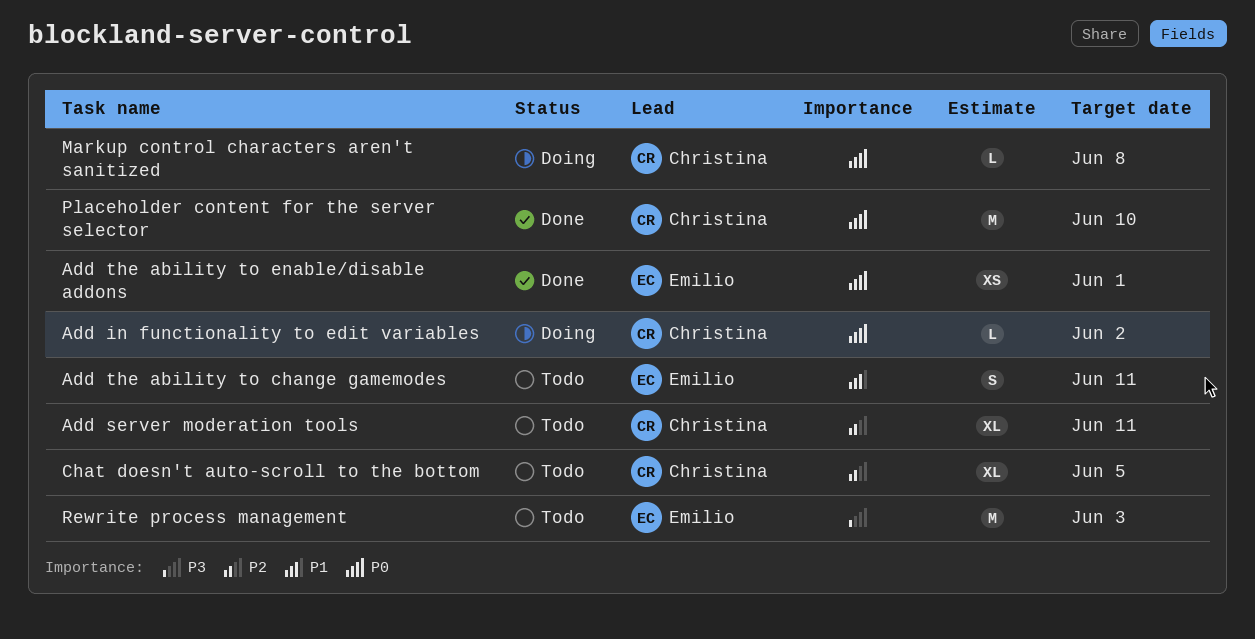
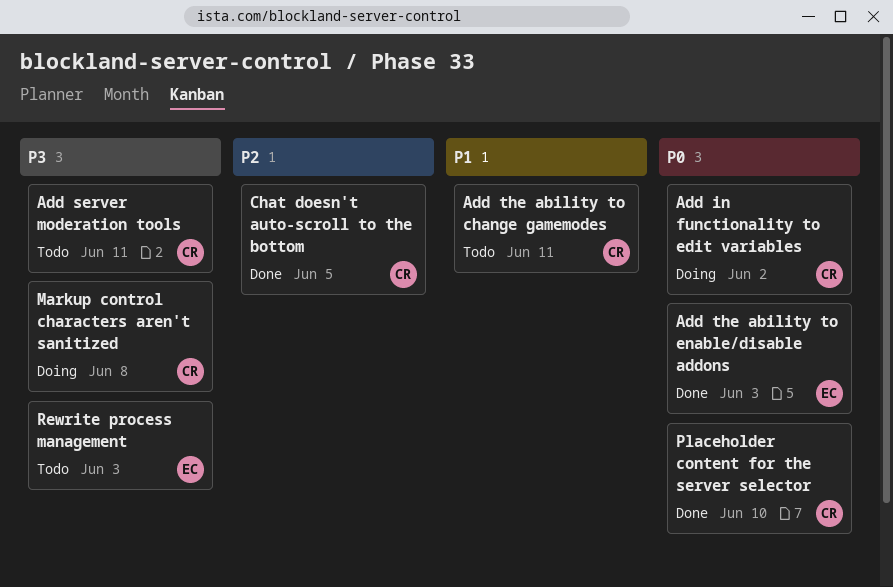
Add server moderation tools, priority: P2 -> P3
Add the ability to change gamemodes, owner: Emilio -> Christina
Add the ability to enable/disable addons, due: Jun 1 -> Jun 3
Chat doesn't auto-scroll to the bottom, status: Todo -> Done
Markup control characters aren't sanitized, priority: P0 -> P3

